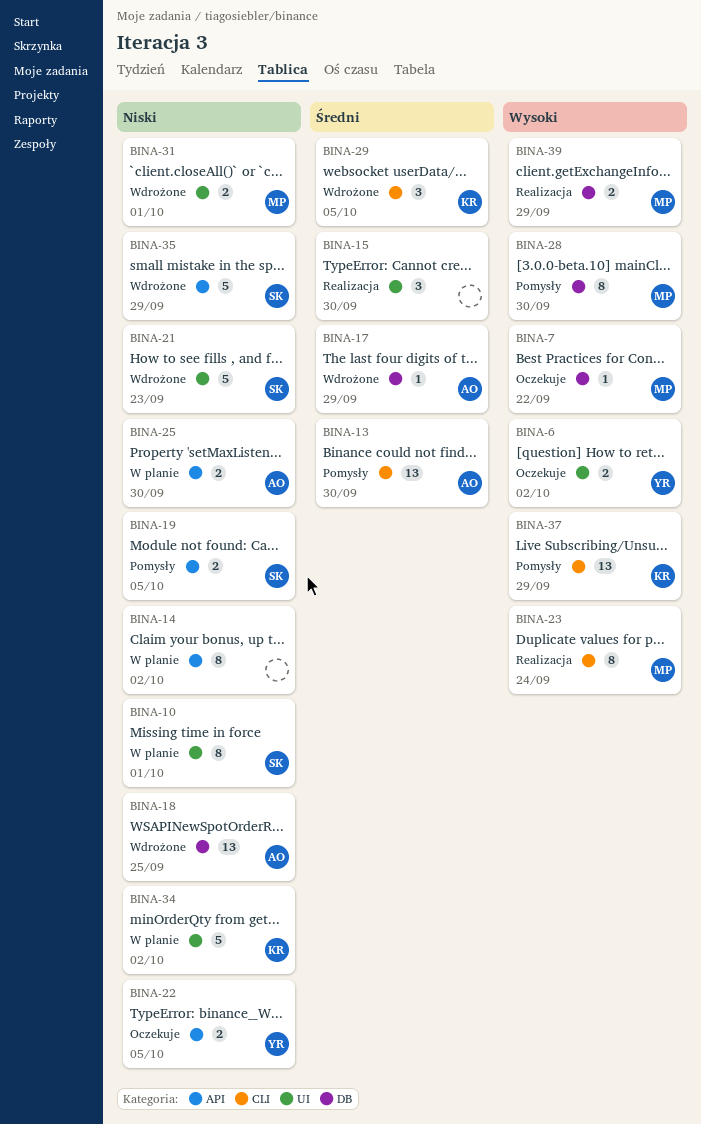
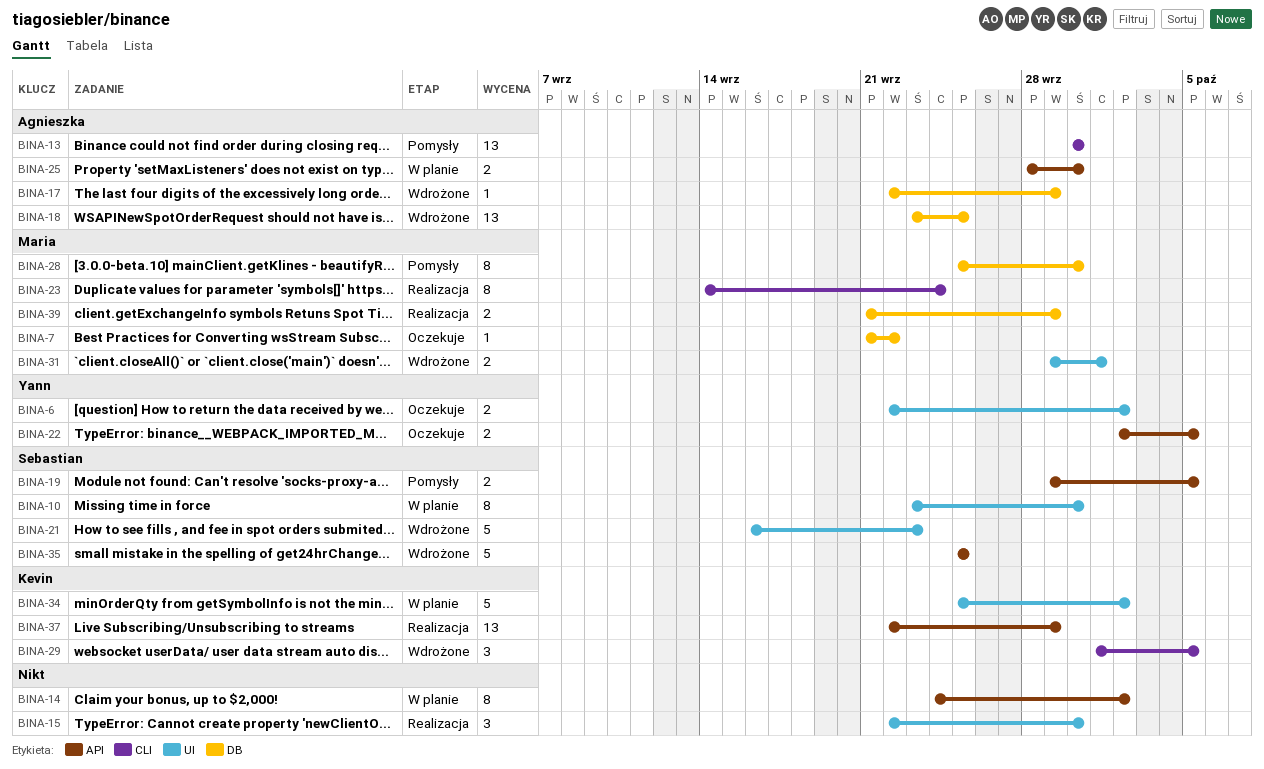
BINA-10, due: Oct 1 -> Sep 30
BINA-35, due: Sep 29 -> Sep 25
BINA-37, status: Pomysły -> Realizacja
BINA-37, label: CLI -> API

